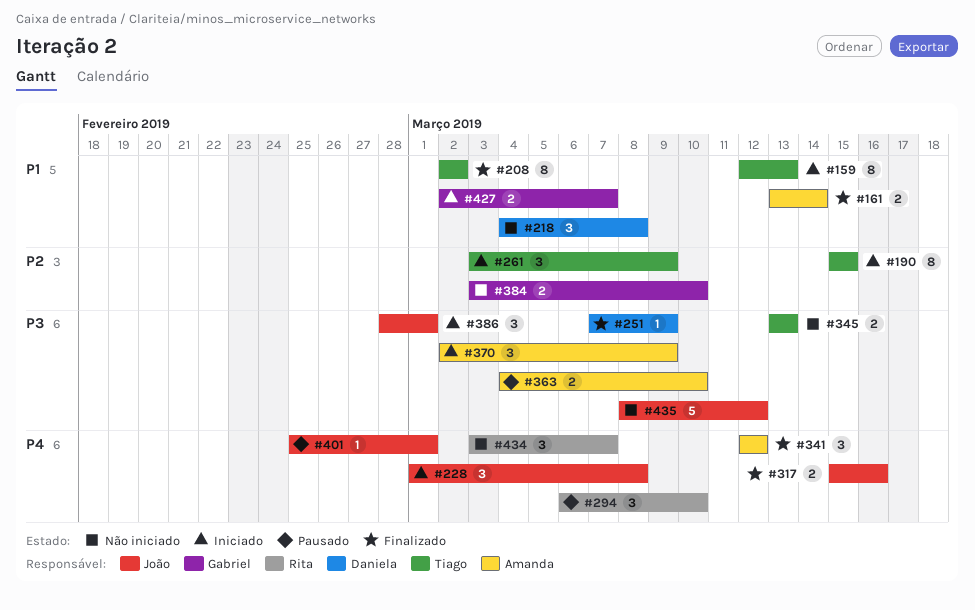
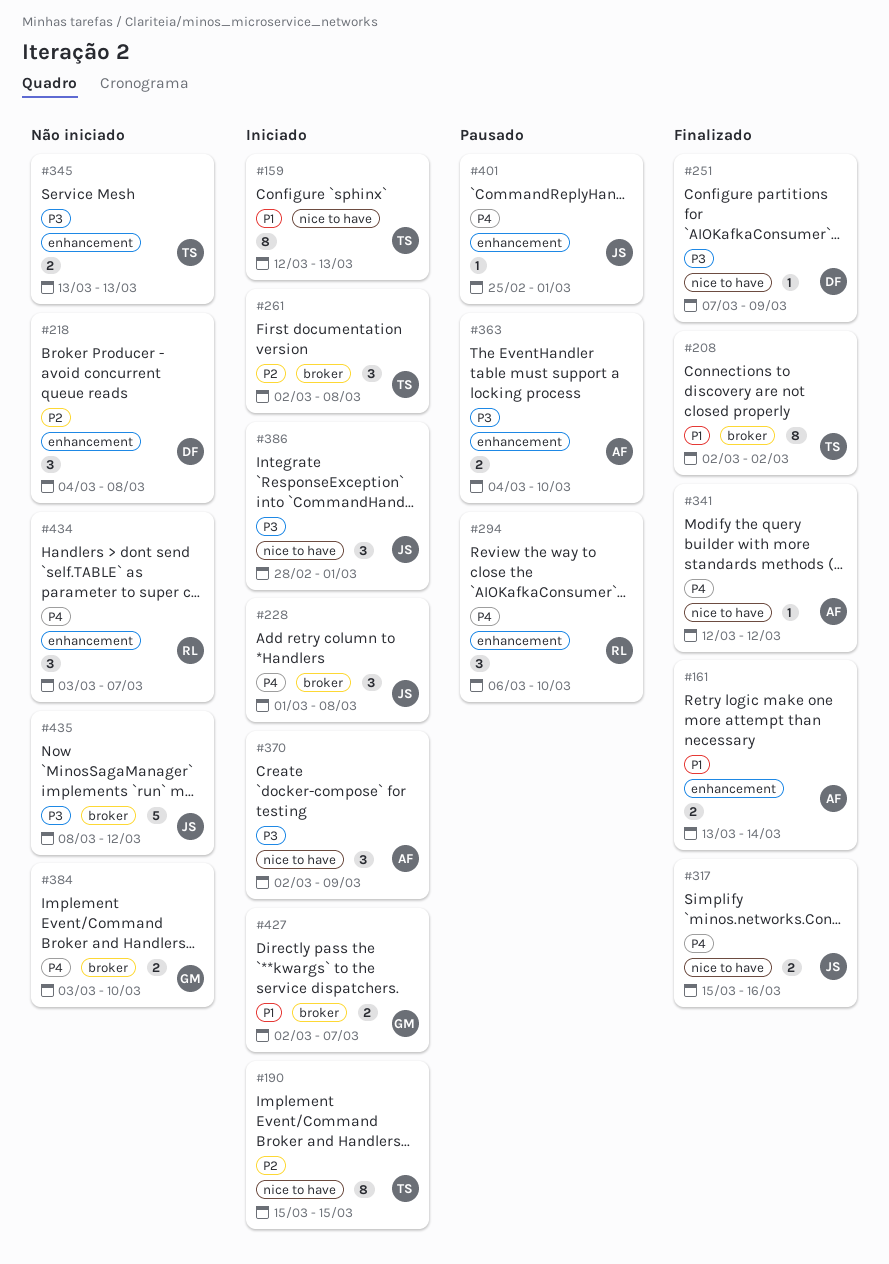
#218, priority: P1 -> P2
#261, start: Mar 3 -> Mar 2
#261, due: Mar 9 -> Mar 8
#341, estimate: 3 -> 1
#384, priority: P2 -> P4

